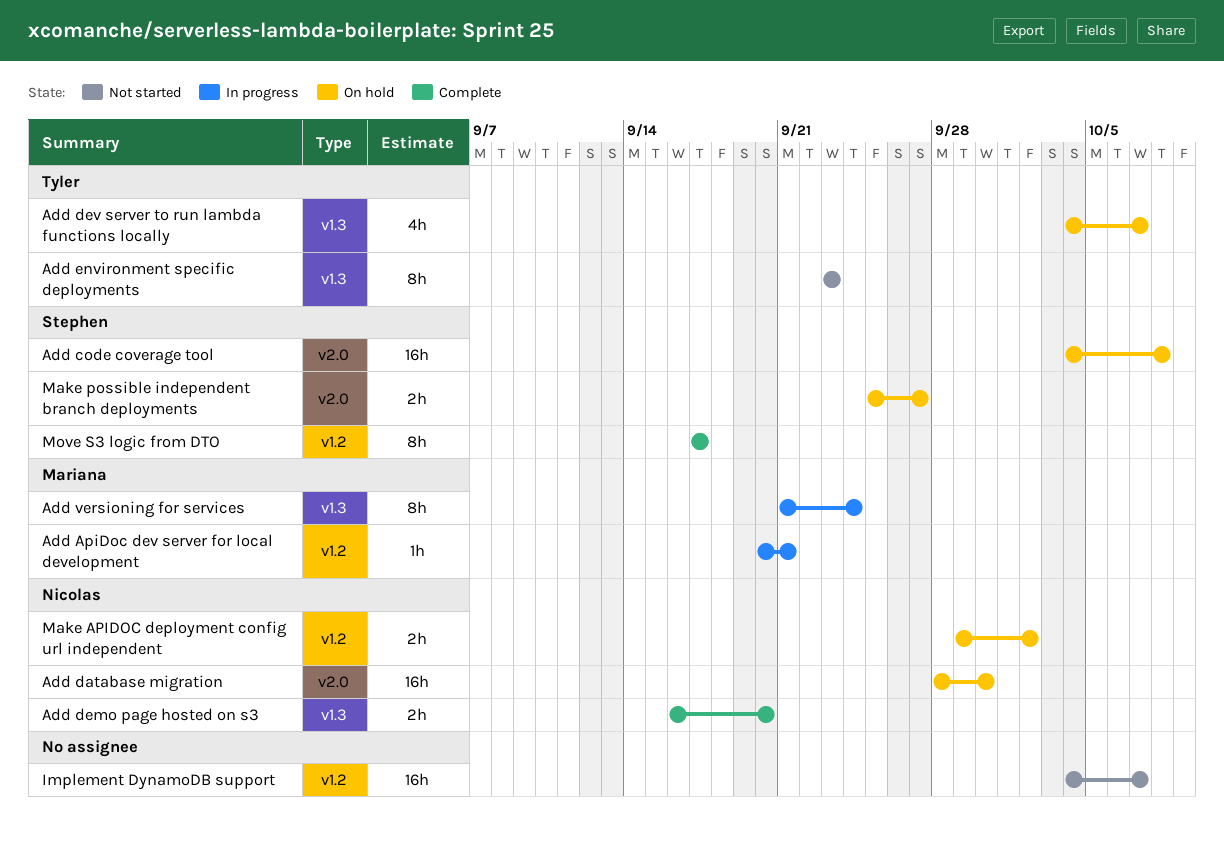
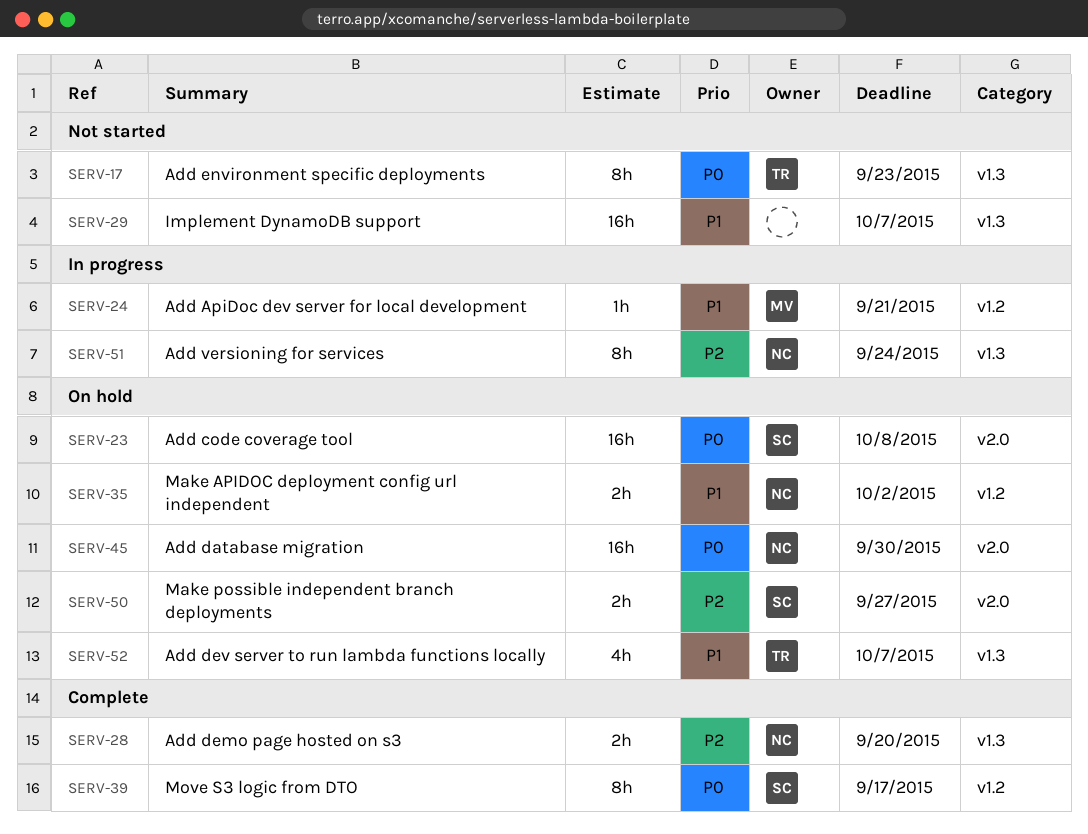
Add versioning for services, owner: Mariana -> Nicolas
Implement DynamoDB support, label: v1.2 -> v1.3

